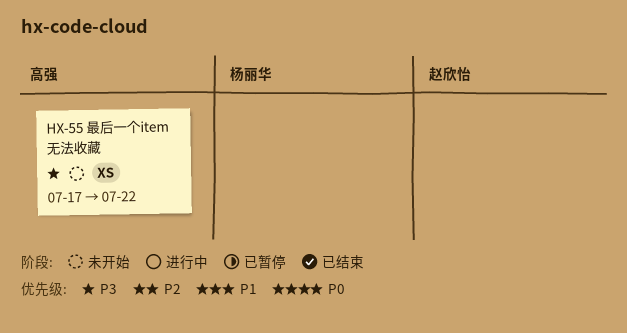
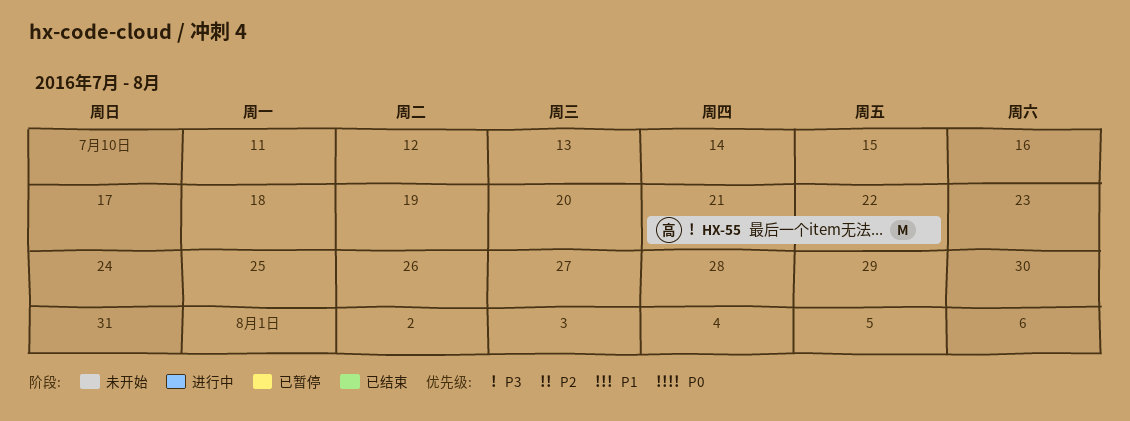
HX-55, estimate: XS -> M
HX-55, start: Jul 17 -> Jul 21

